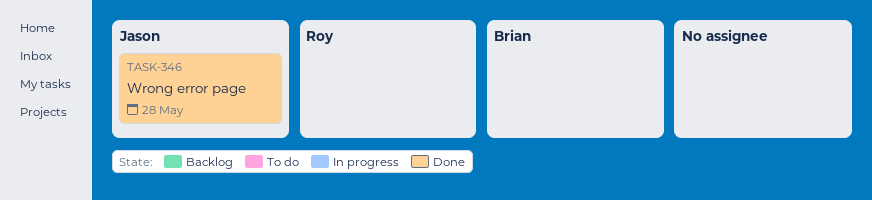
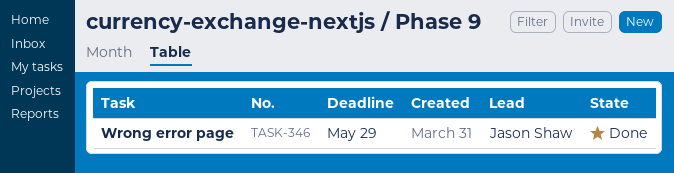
TASK-346, due: May 28 -> May 29

